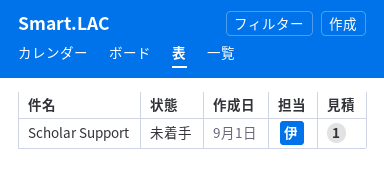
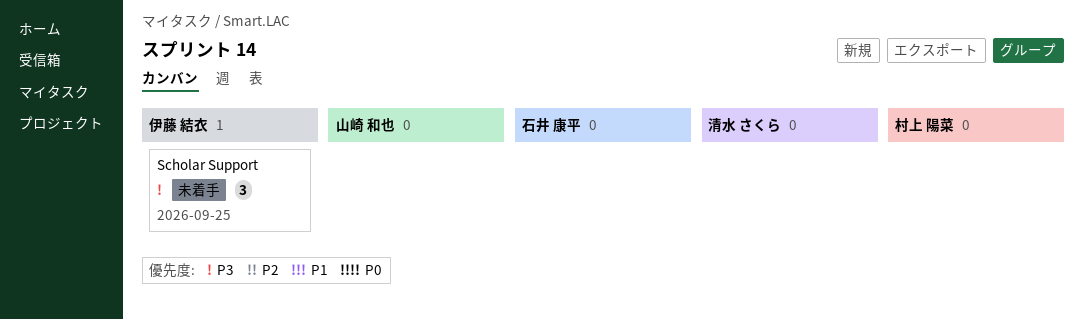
Scholar Support, estimate: 1 -> 3

